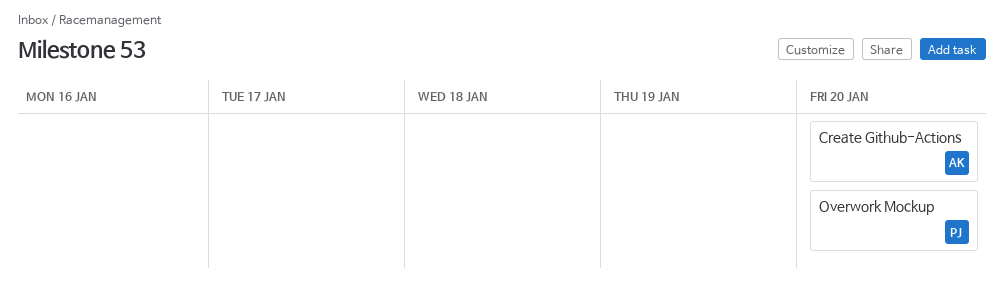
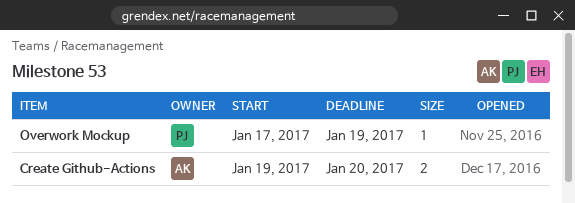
Overwork Mockup, due: Jan 20 -> Jan 19

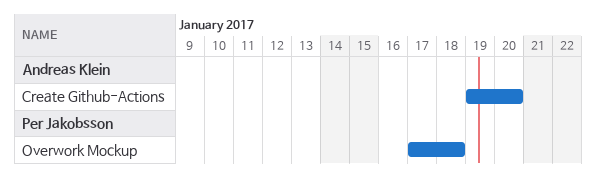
Overwork Mockup, due: Jan 19 -> Jan 18

